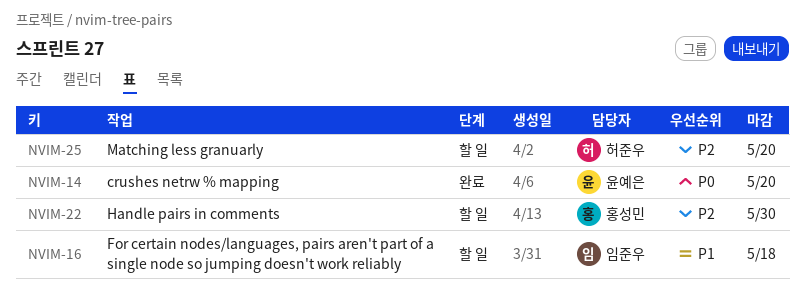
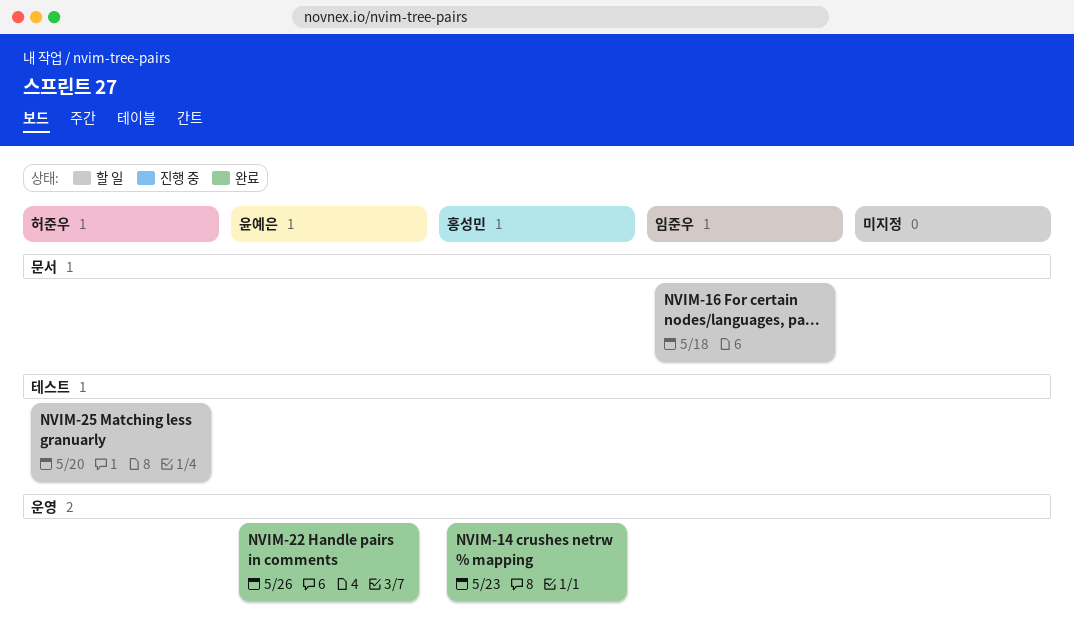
NVIM-14, owner: 윤예은 -> 홍성민
NVIM-14, due: May 20 -> May 23
NVIM-22, status: 할 일 -> 완료
NVIM-22, owner: 홍성민 -> 윤예은
NVIM-22, due: May 30 -> May 26

